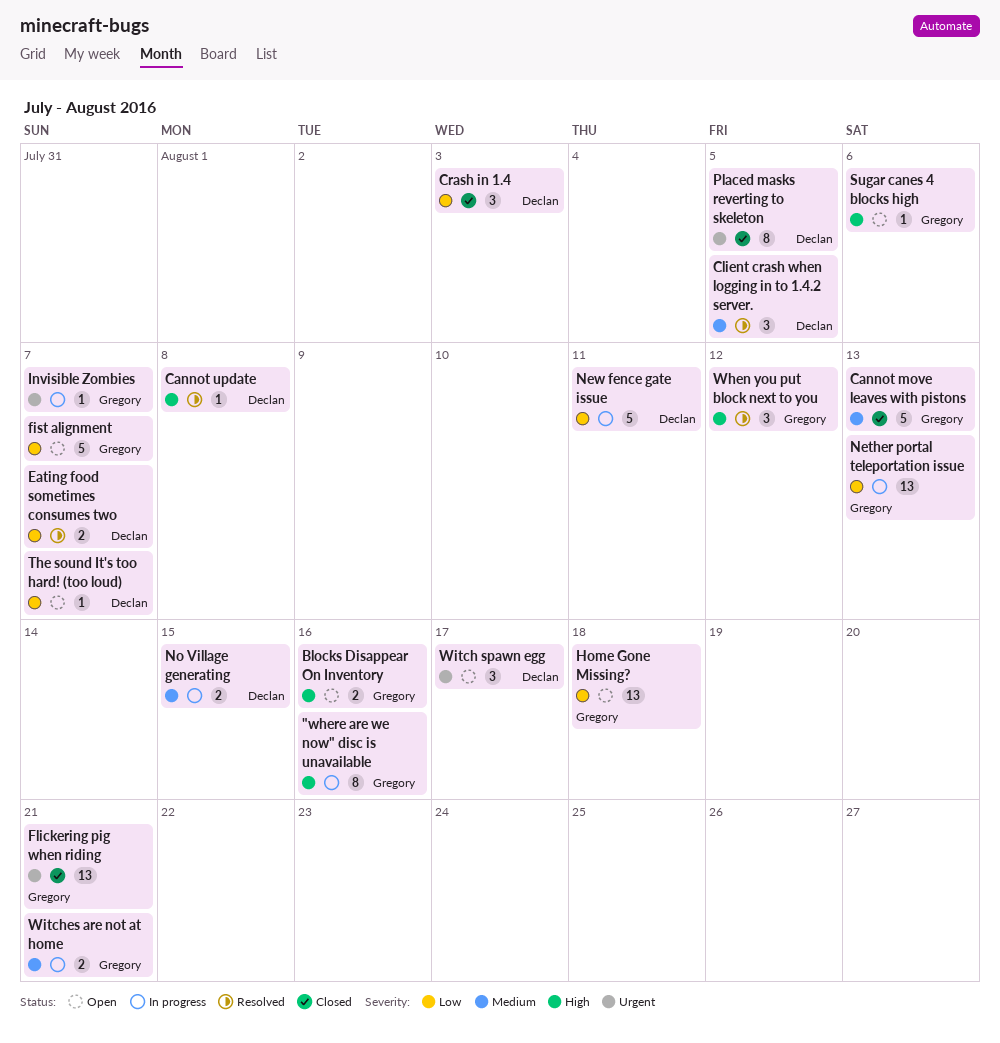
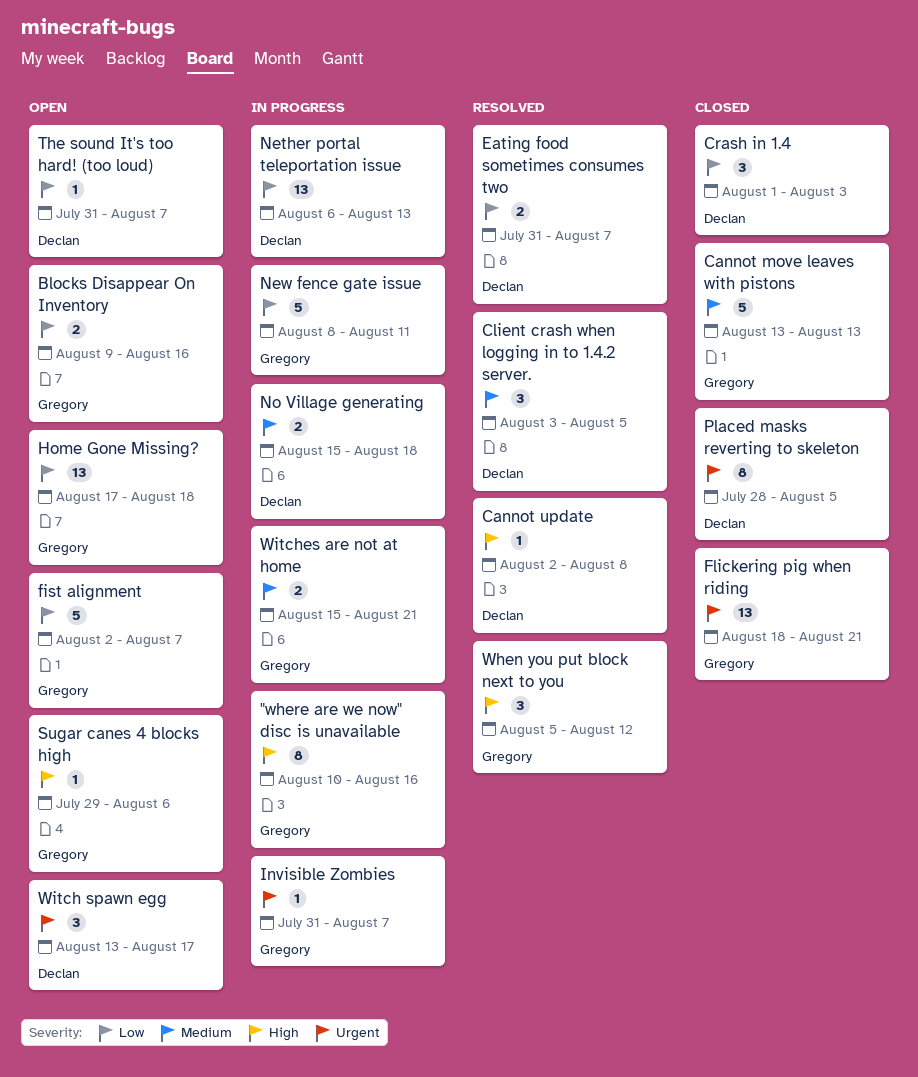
Blocks Disappear On Inventory, priority: High -> Low
Nether portal teleportation issue, owner: Gregory -> Declan
New fence gate issue, owner: Declan -> Gregory
No Village generating, due: Aug 15 -> Aug 18

